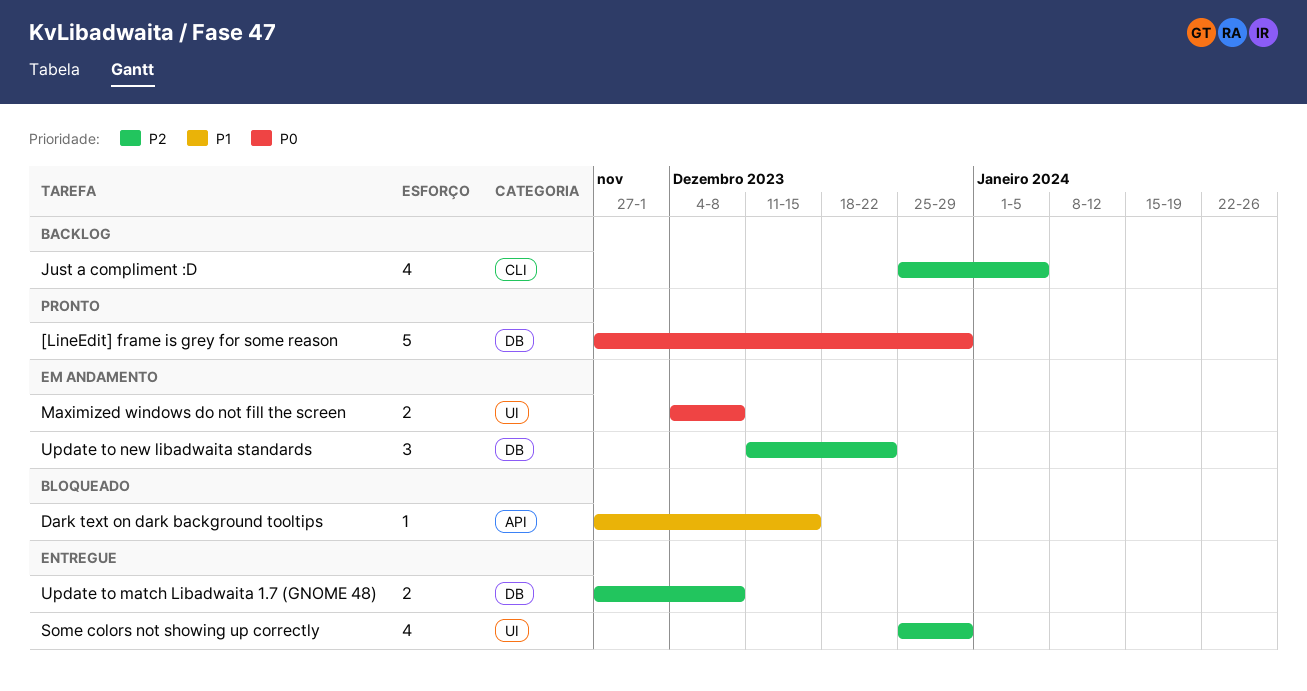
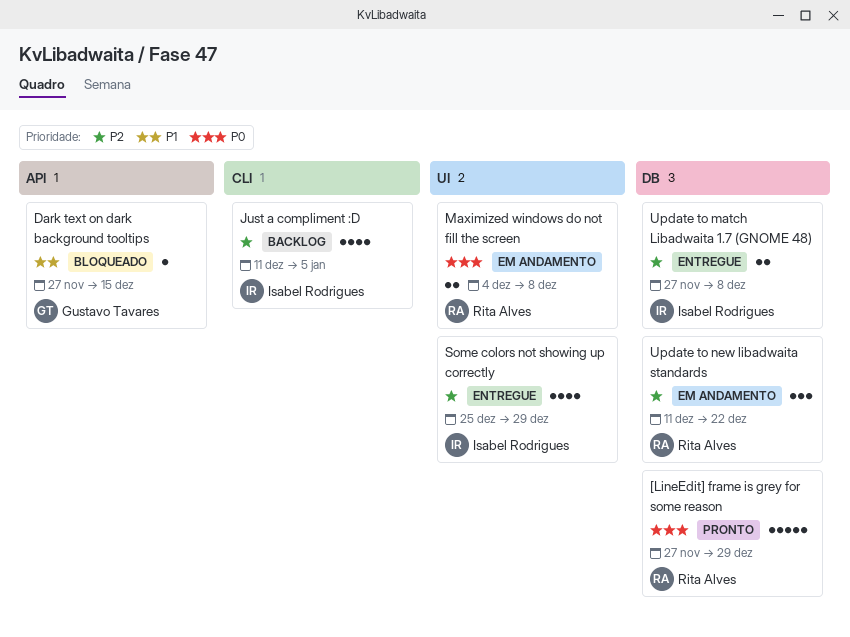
Just a compliment :D, start: Dec 25 -> Dec 11

